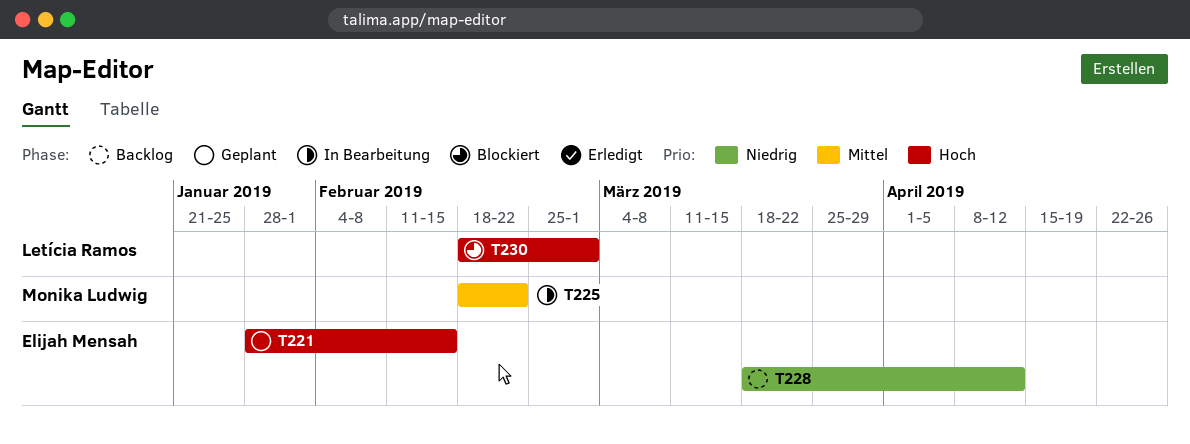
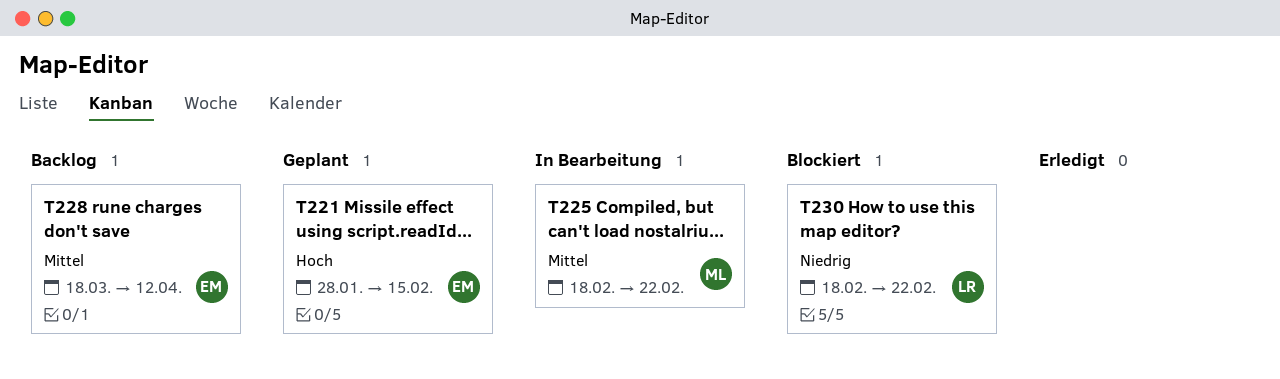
T228, priority: Niedrig -> Mittel
T230, priority: Hoch -> Niedrig
T230, due: Mar 1 -> Feb 22

